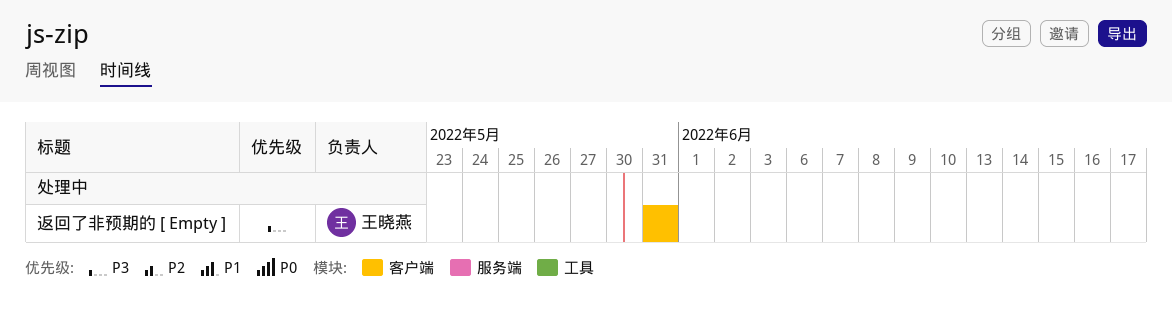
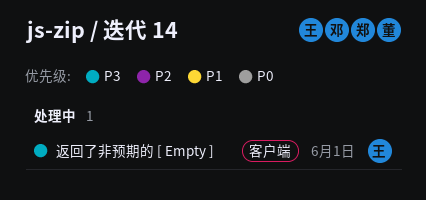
返回了非预期的 [ Empty ], due: May 31 -> Jun 1

